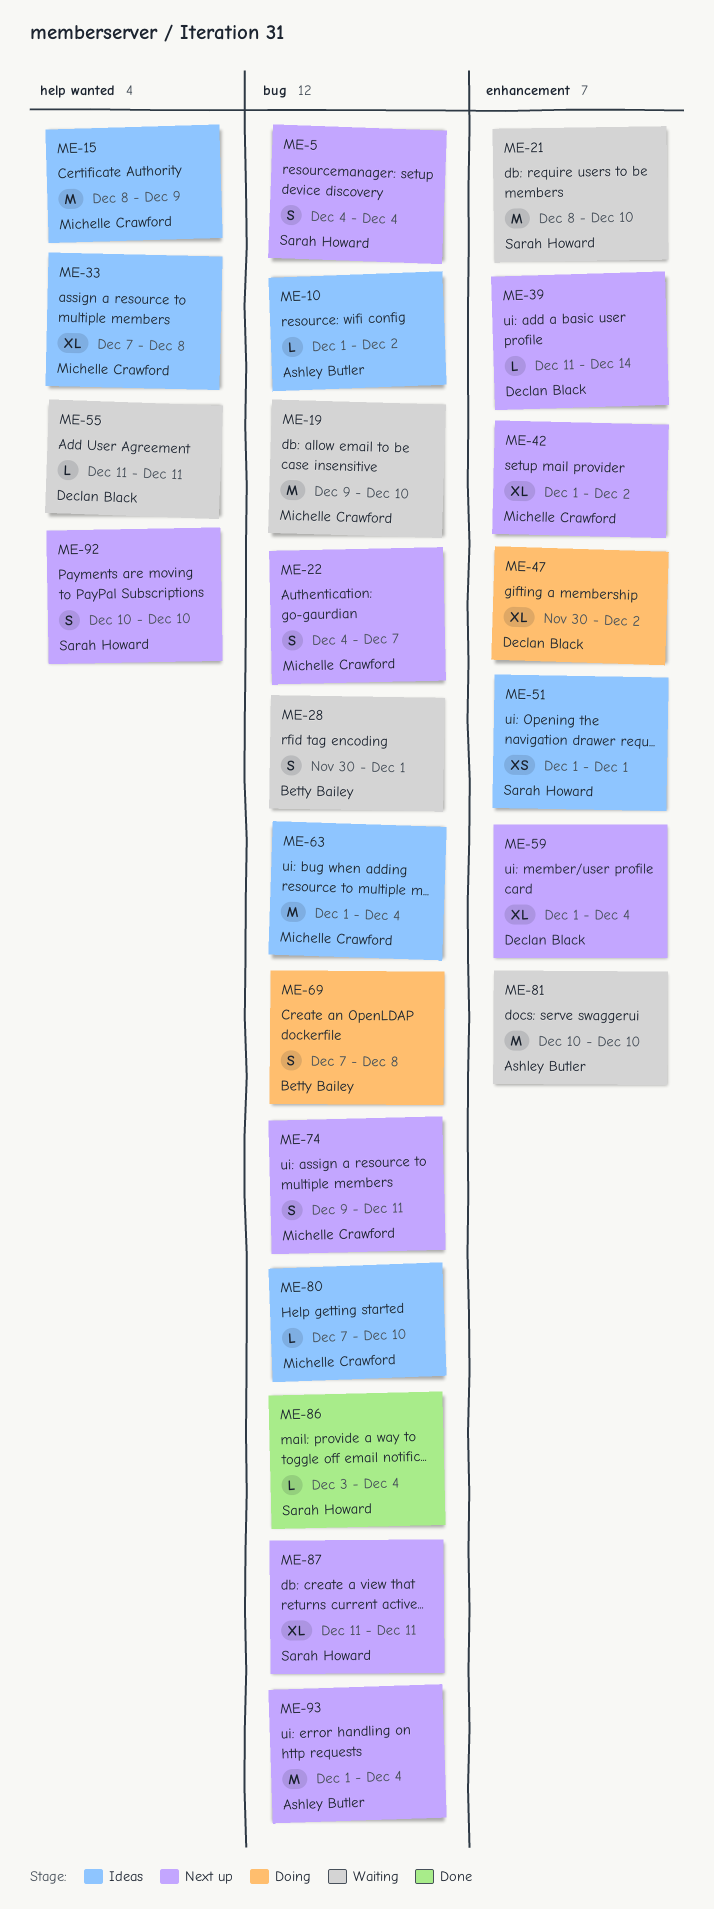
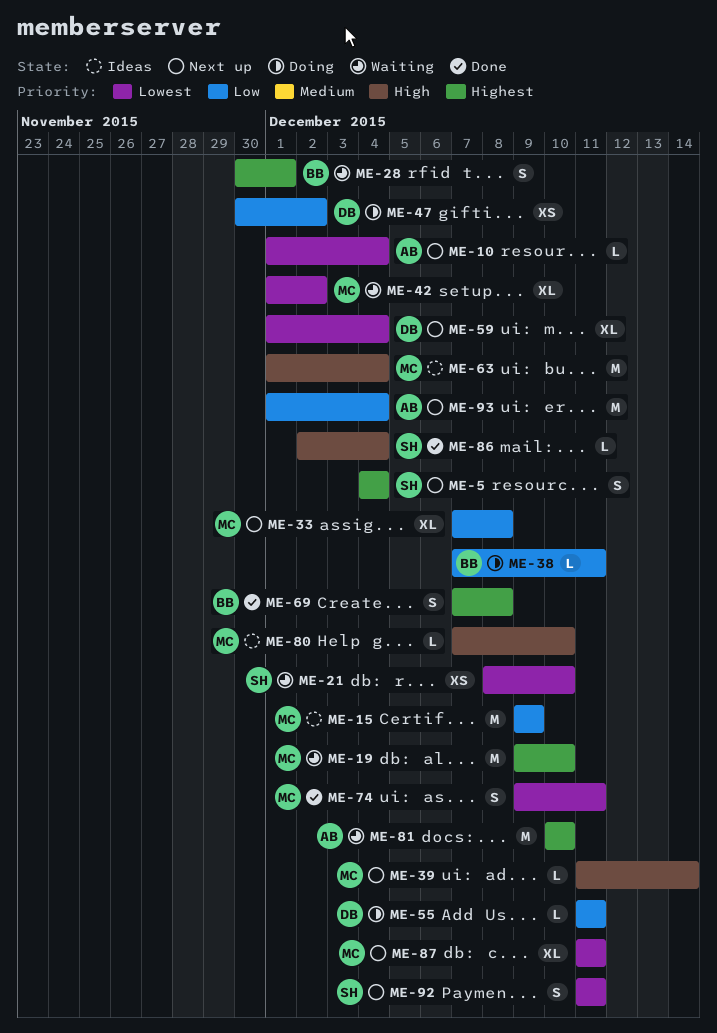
ME-10, status: Ideas -> Next up
ME-10, due: Dec 2 -> Dec 4
ME-15, start: Dec 8 -> Dec 9
ME-21, estimate: M -> XS
ME-22: present -> none
ME-33, status: Ideas -> Next up
ME-38: none -> present
ME-39, owner: Declan Black -> Michelle Crawford
ME-42, status: Next up -> Waiting
ME-47, estimate: XL -> XS
ME-51: present -> none
ME-55, status: Waiting -> Doing
ME-69, status: Doing -> Done
ME-74, status: Next up -> Done
ME-86, start: Dec 3 -> Dec 2
ME-87, owner: Sarah Howard -> Michelle Crawford
ME-92, start: Dec 10 -> Dec 11
ME-92, due: Dec 10 -> Dec 11

